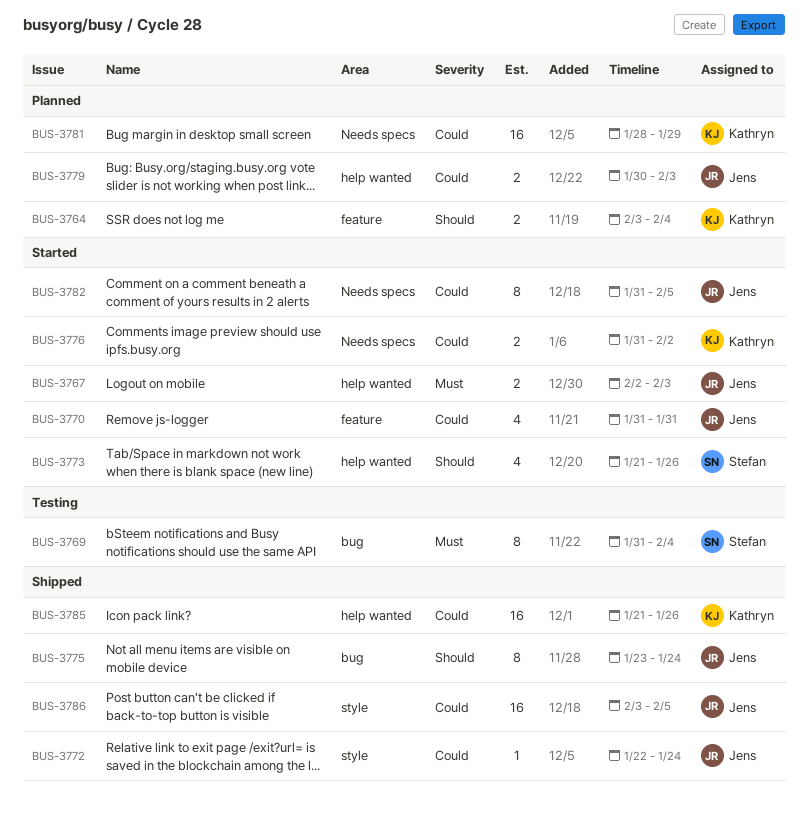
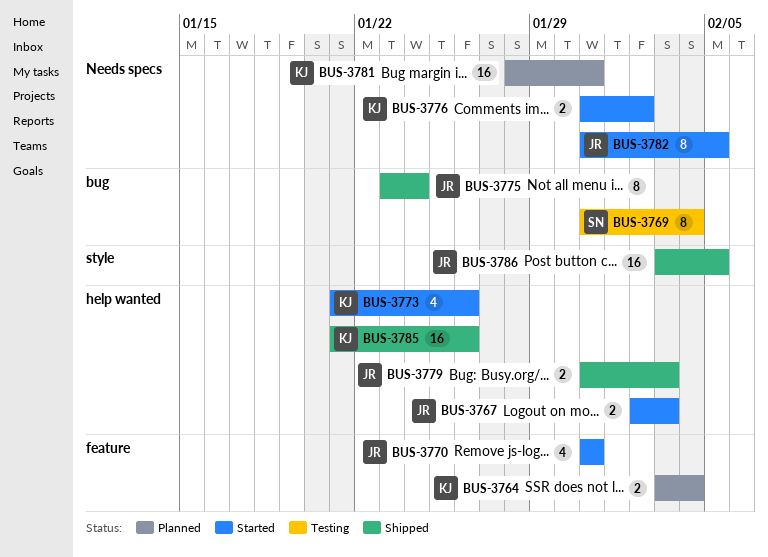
BUS-3772: present -> none
BUS-3773, owner: Stefan -> Kathryn
BUS-3779, status: Planned -> Shipped
BUS-3779, start: Jan 30 -> Jan 31
BUS-3781, due: Jan 29 -> Jan 31

